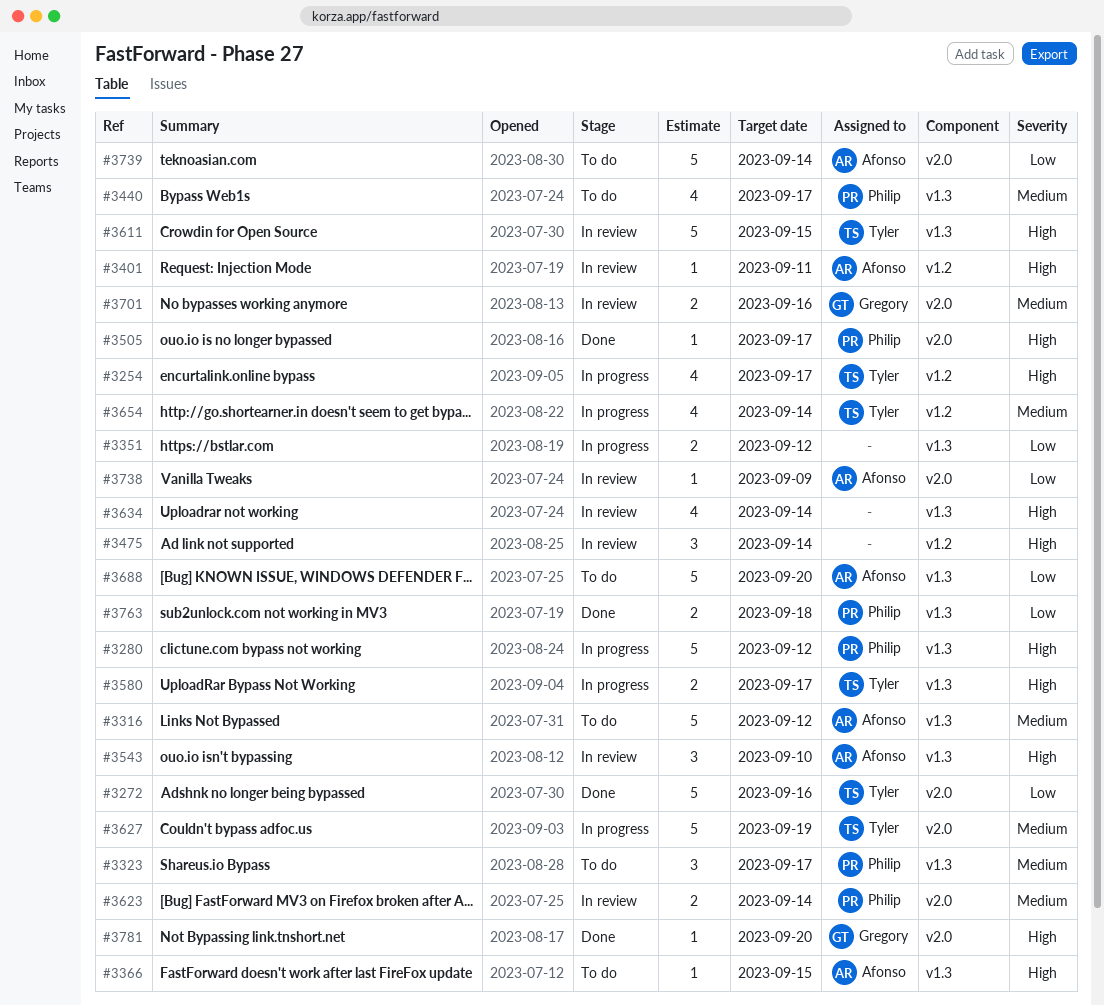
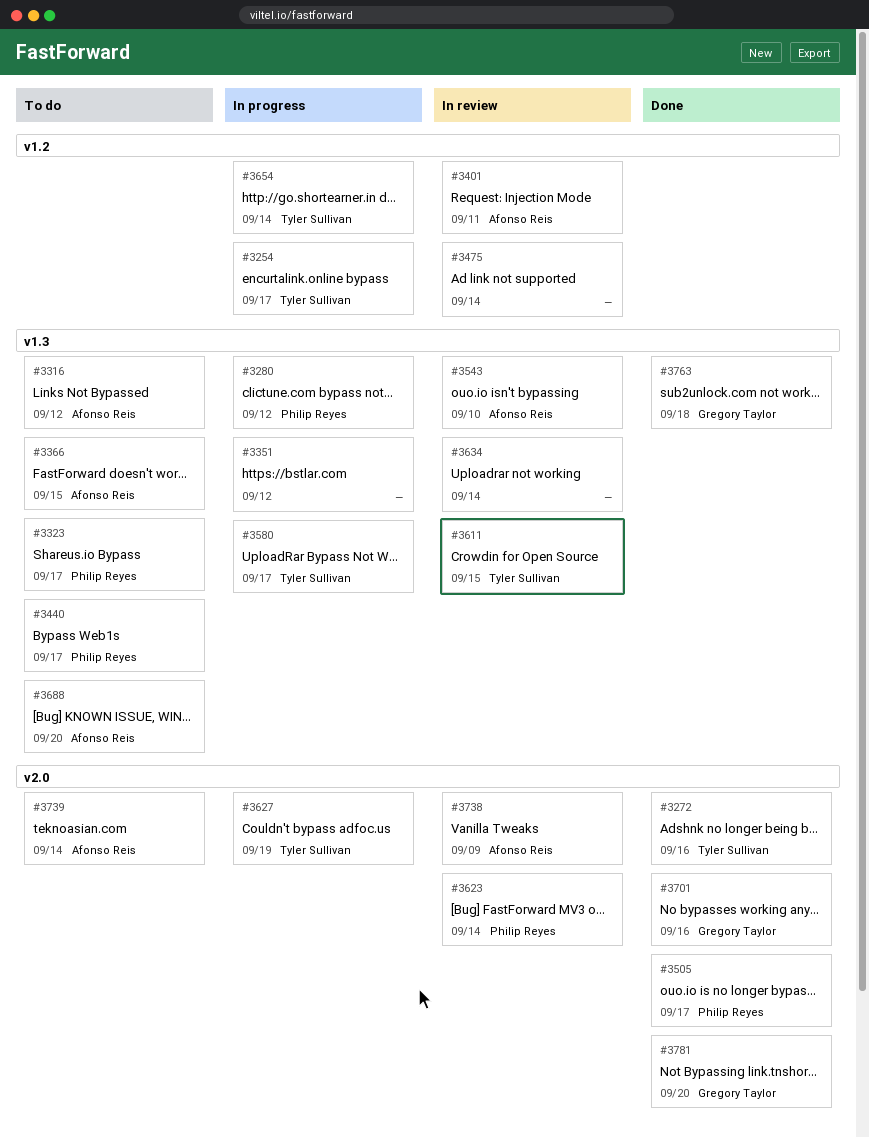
#3701, status: In review -> Done
#3763, owner: Philip Reyes -> Gregory Taylor

